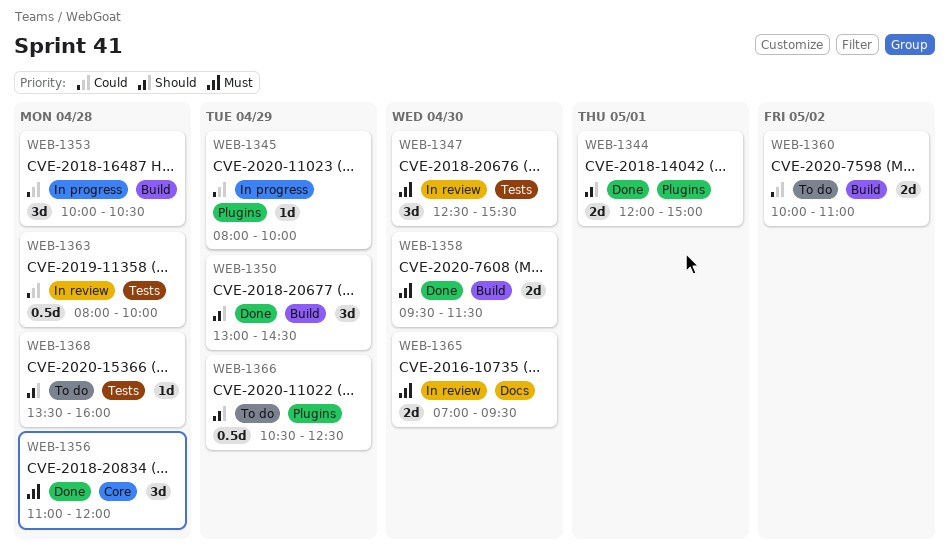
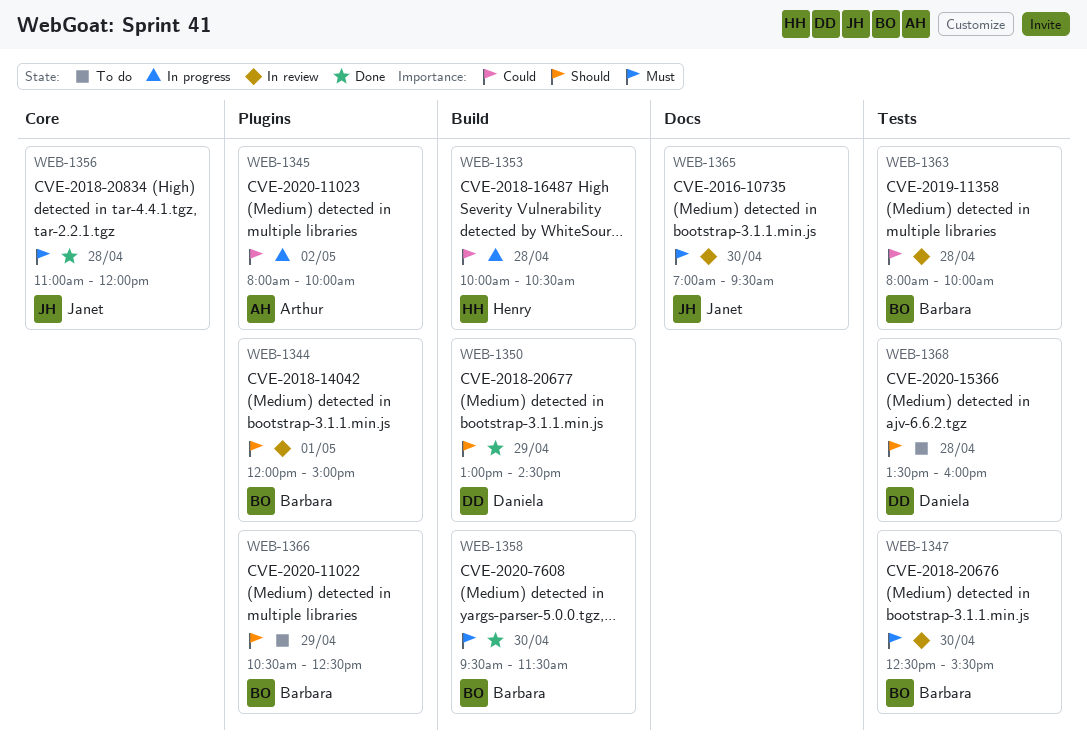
WEB-1344, status: Done -> In review
WEB-1345, day: Apr 29 -> May 2
WEB-1360: present -> none

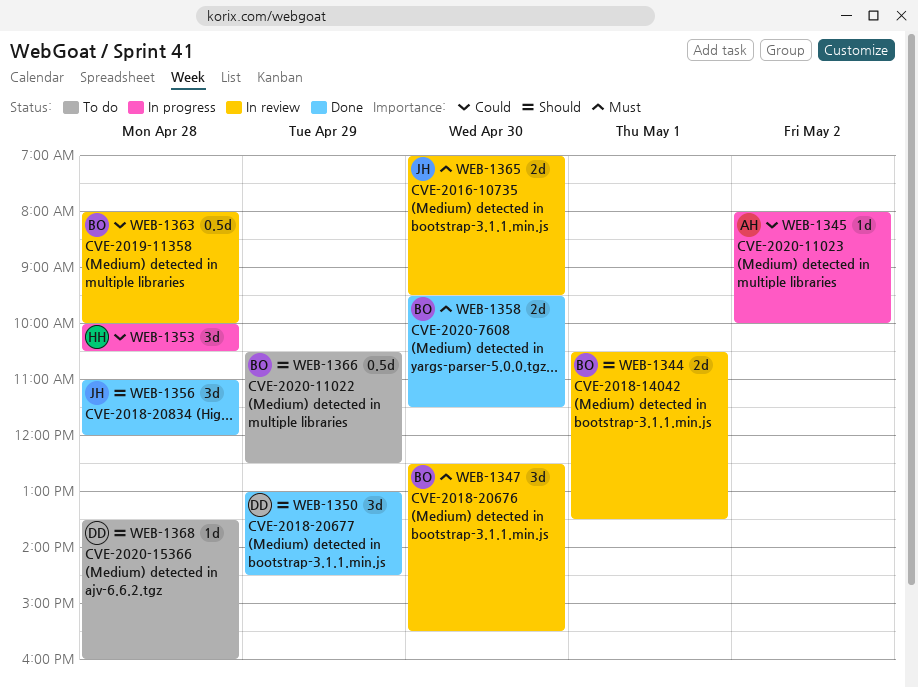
WEB-1344, begins: 12:00 -> 10:30
WEB-1344, ends: 15:00 -> 13:30
WEB-1356, priority: Must -> Should

